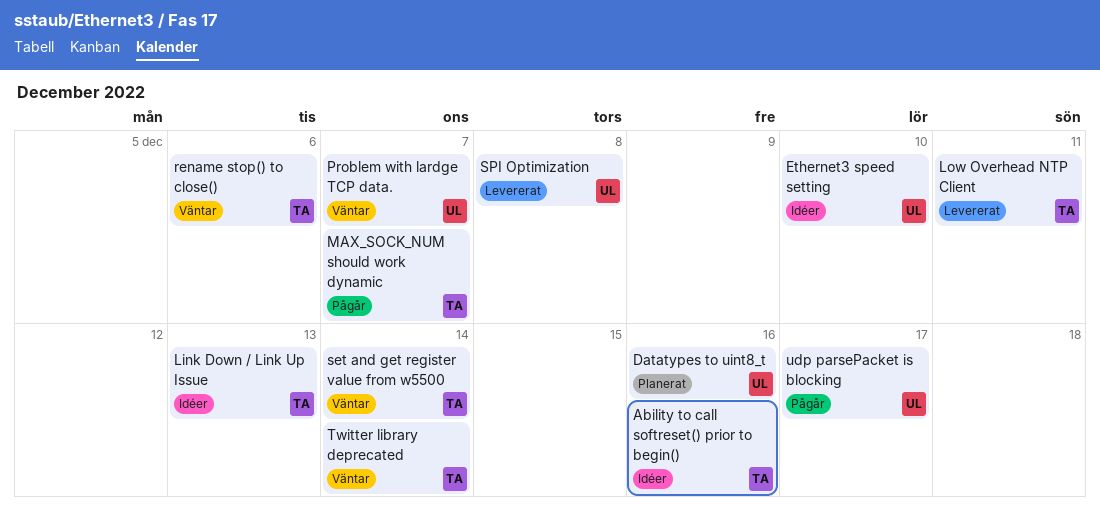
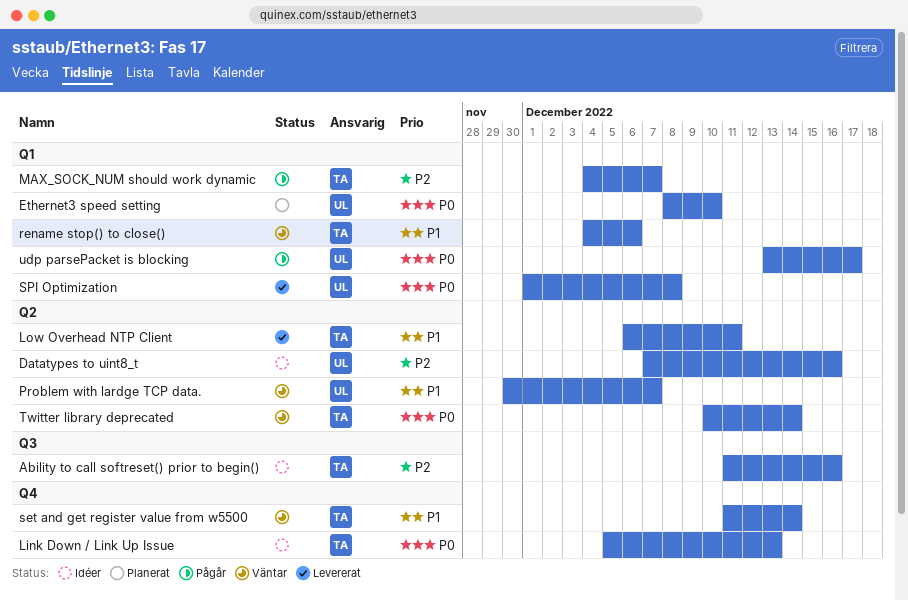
Datatypes to uint8_t, status: Planerat -> Idéer
Ethernet3 speed setting, status: Idéer -> Planerat

